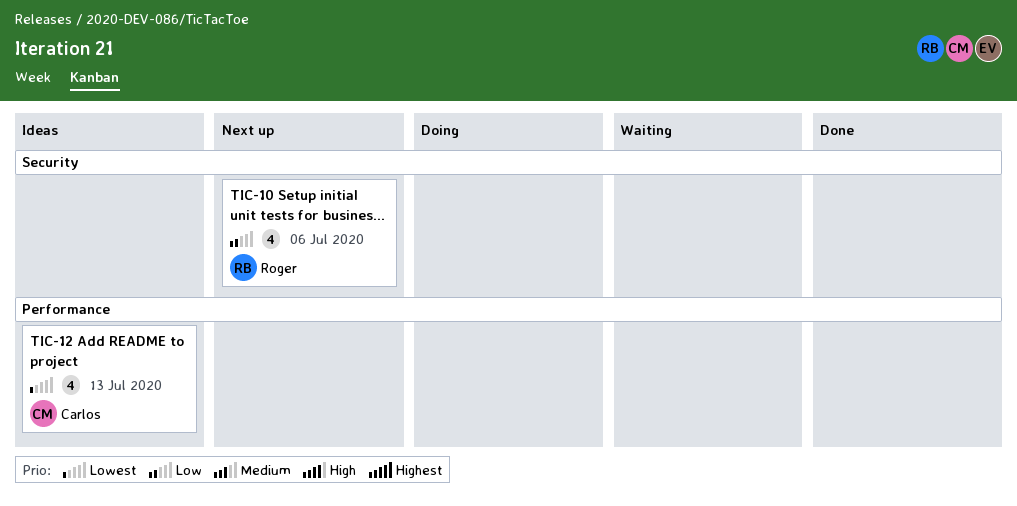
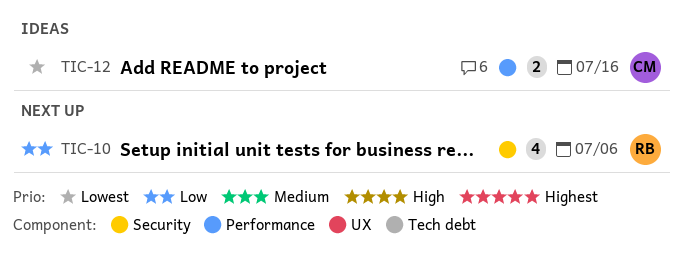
TIC-12, estimate: 4 -> 2
TIC-12, due: Jul 13 -> Jul 16

